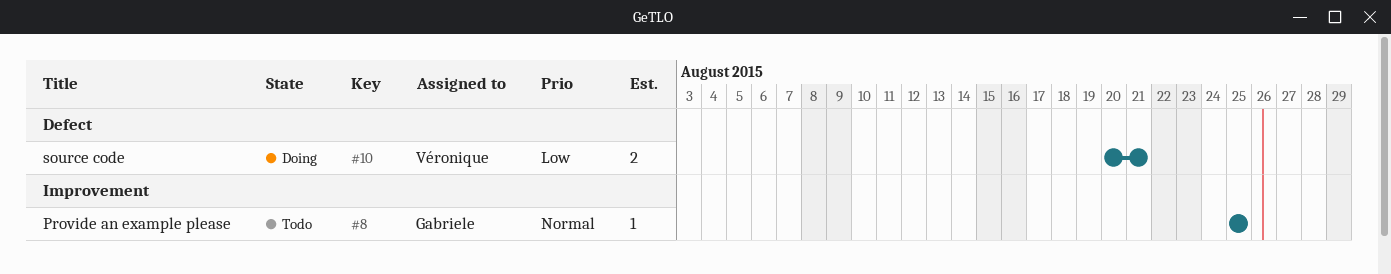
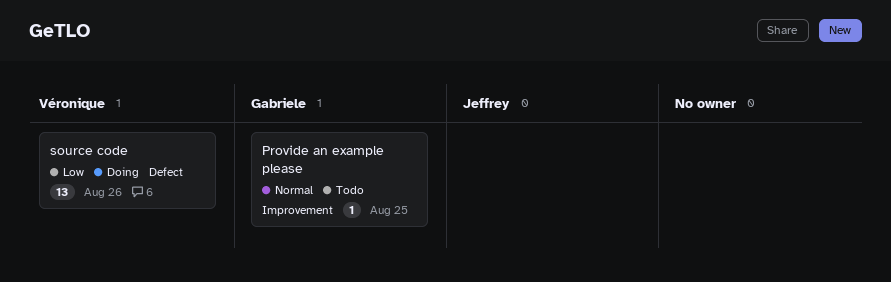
source code, estimate: 2 -> 13
source code, due: Aug 21 -> Aug 26

